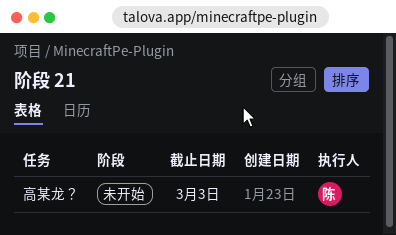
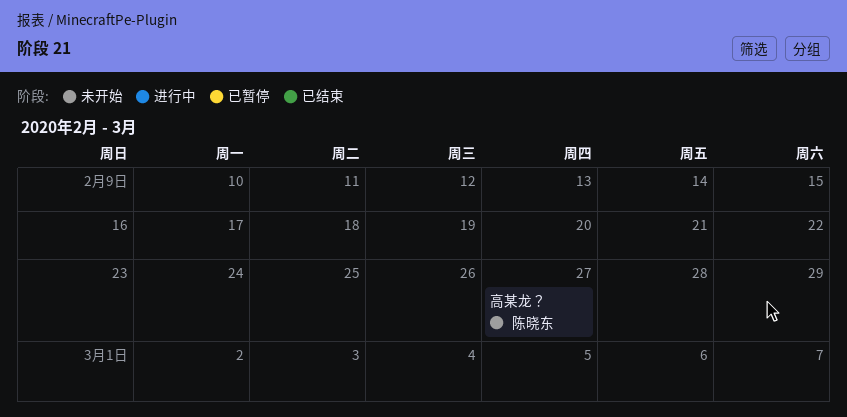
高某龙？, due: Mar 3 -> Feb 27

